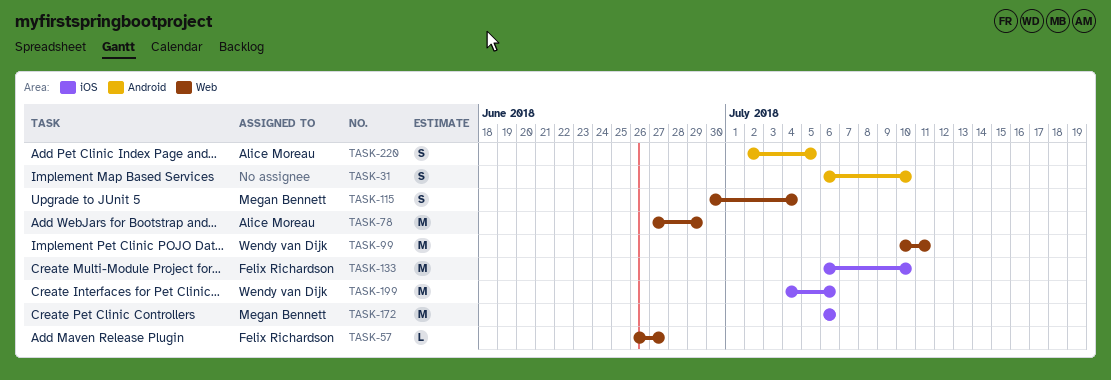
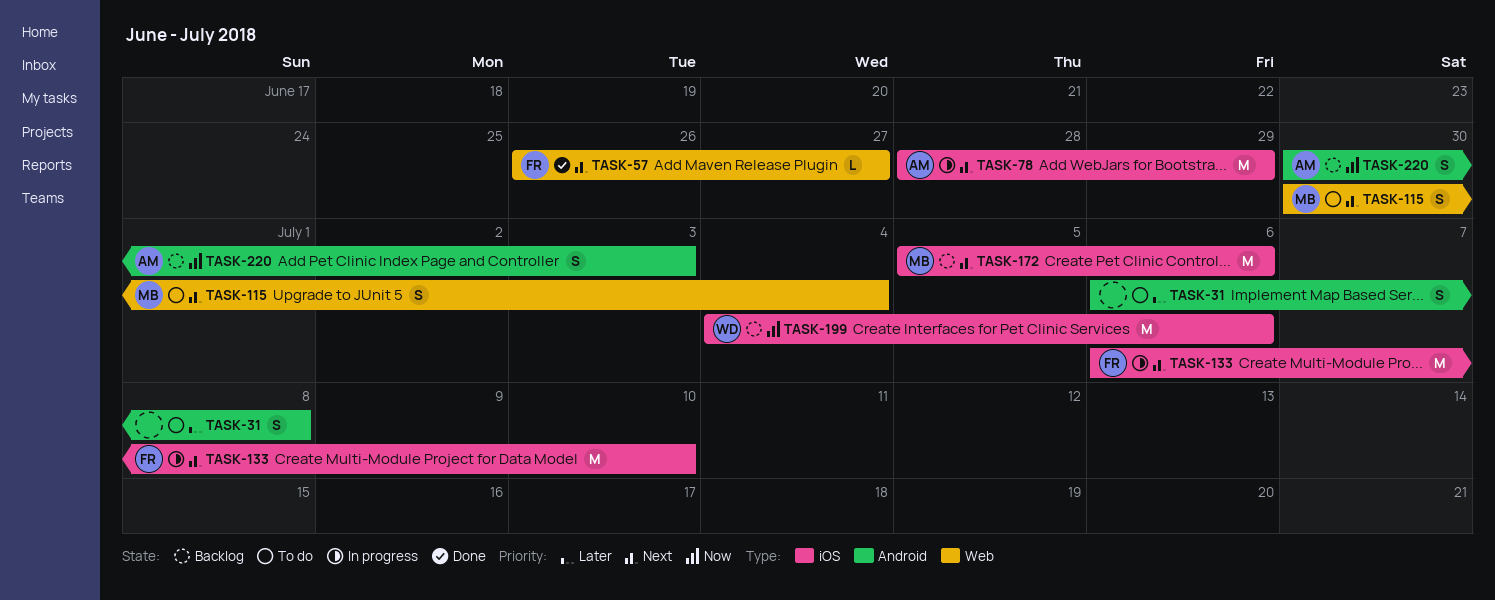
TASK-31, due: Jul 10 -> Jul 8
TASK-78, label: Web -> iOS
TASK-78, start: Jun 27 -> Jun 28
TASK-99: present -> none
TASK-172, start: Jul 6 -> Jul 5
TASK-220, start: Jul 2 -> Jun 30
TASK-220, due: Jul 5 -> Jul 3

